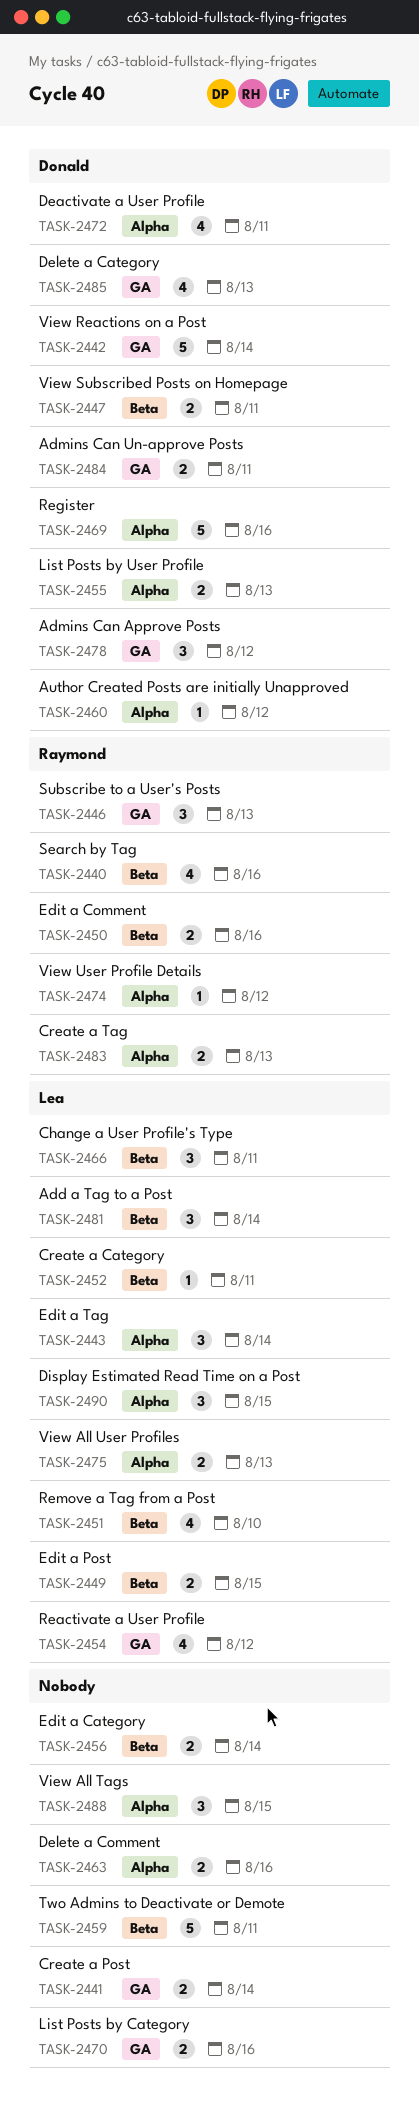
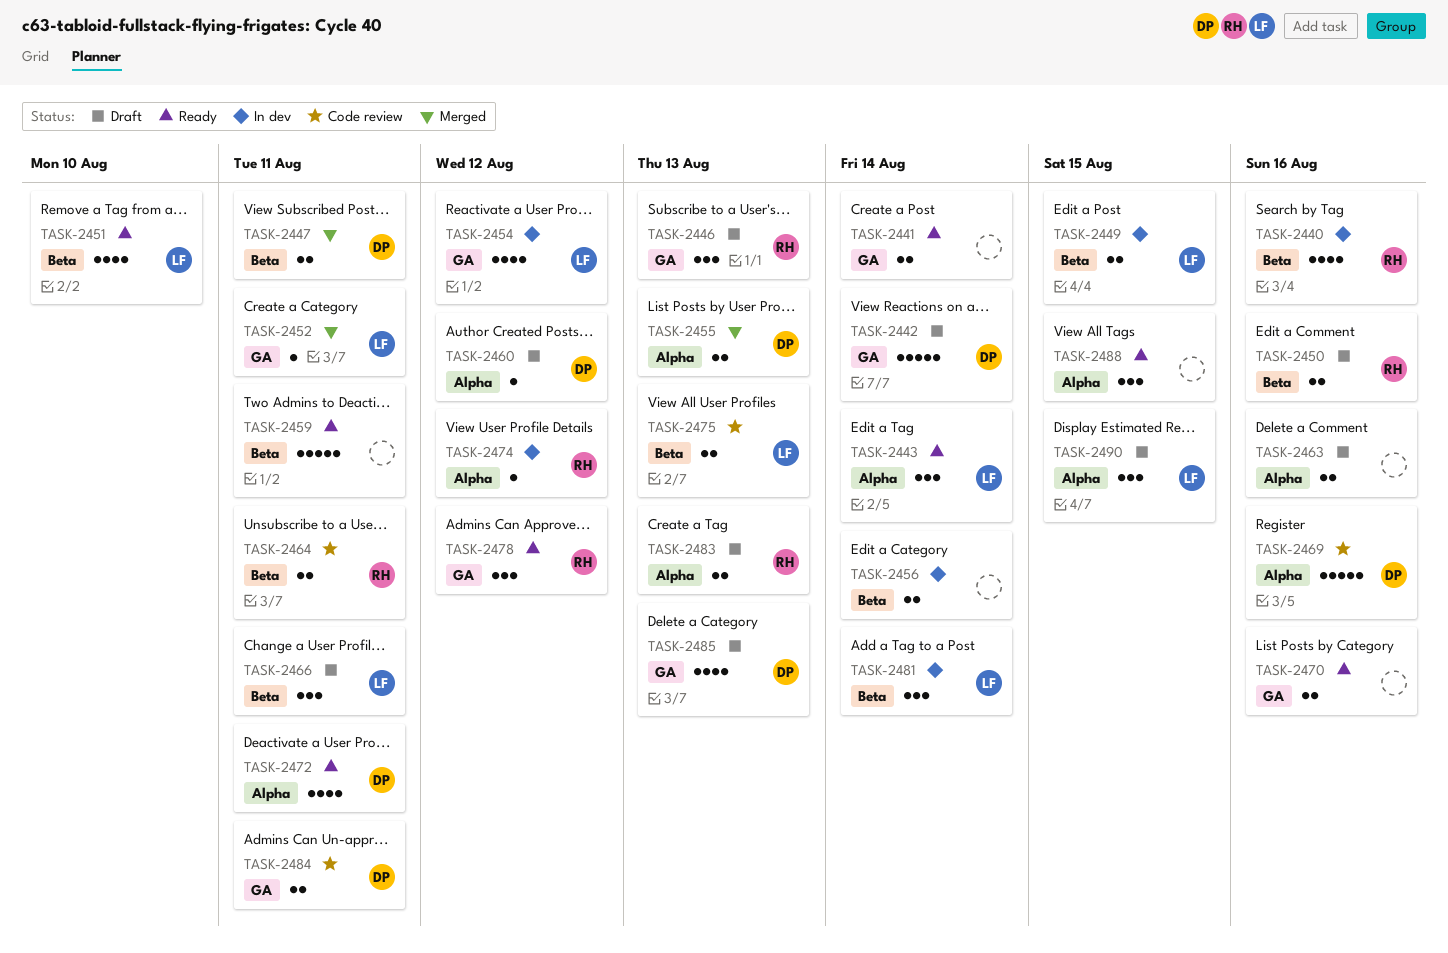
TASK-2452, label: Beta -> GA
TASK-2464: none -> present
TASK-2475, label: Alpha -> Beta
TASK-2478, owner: Donald -> Raymond

